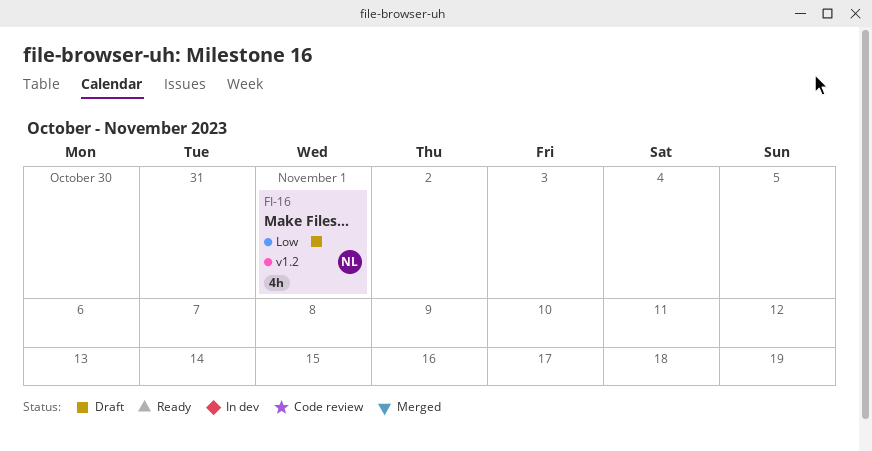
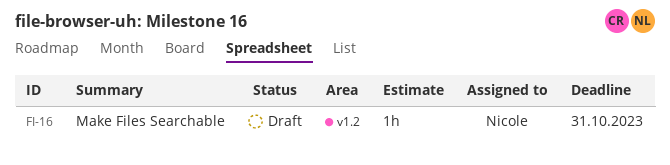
FI-16, estimate: 4h -> 1h
FI-16, due: Nov 1 -> Oct 31

